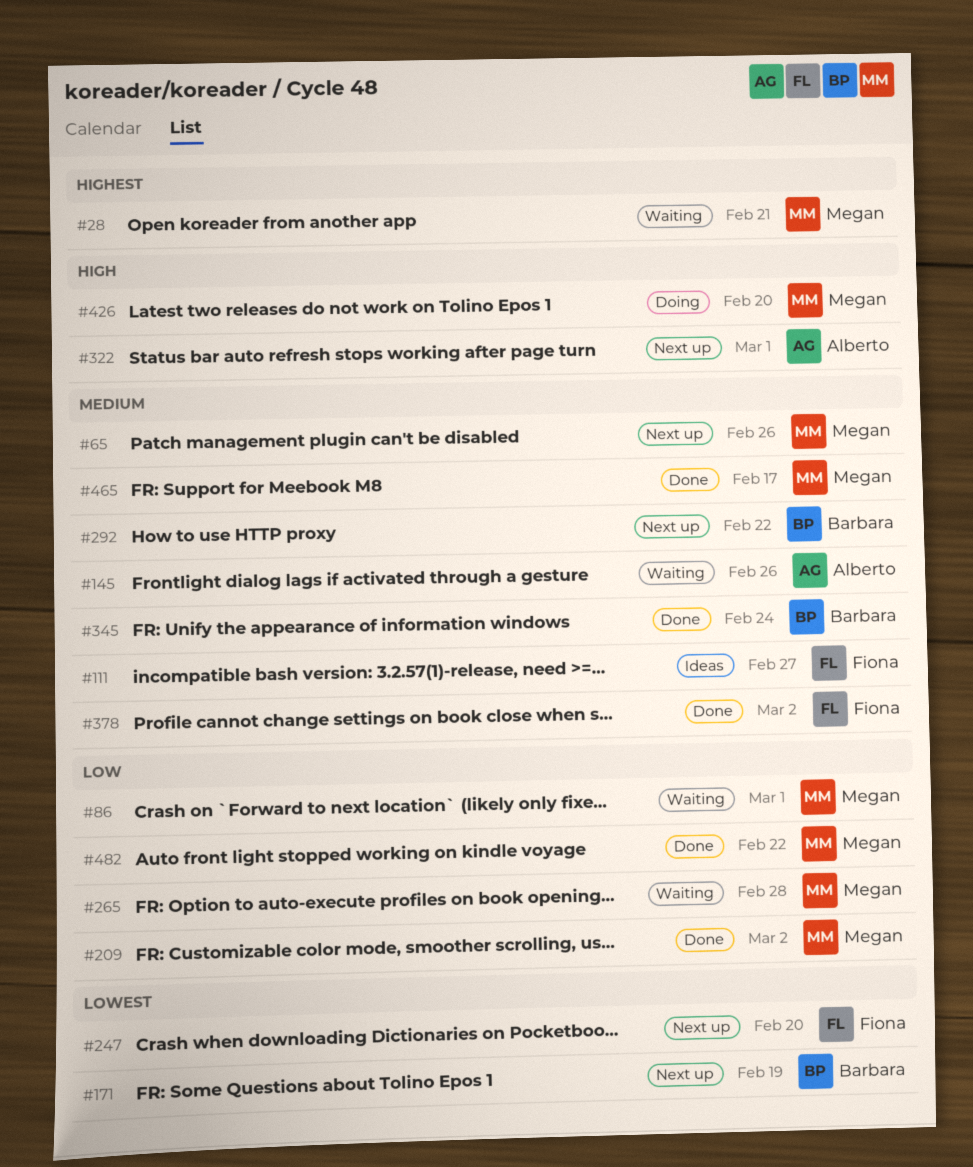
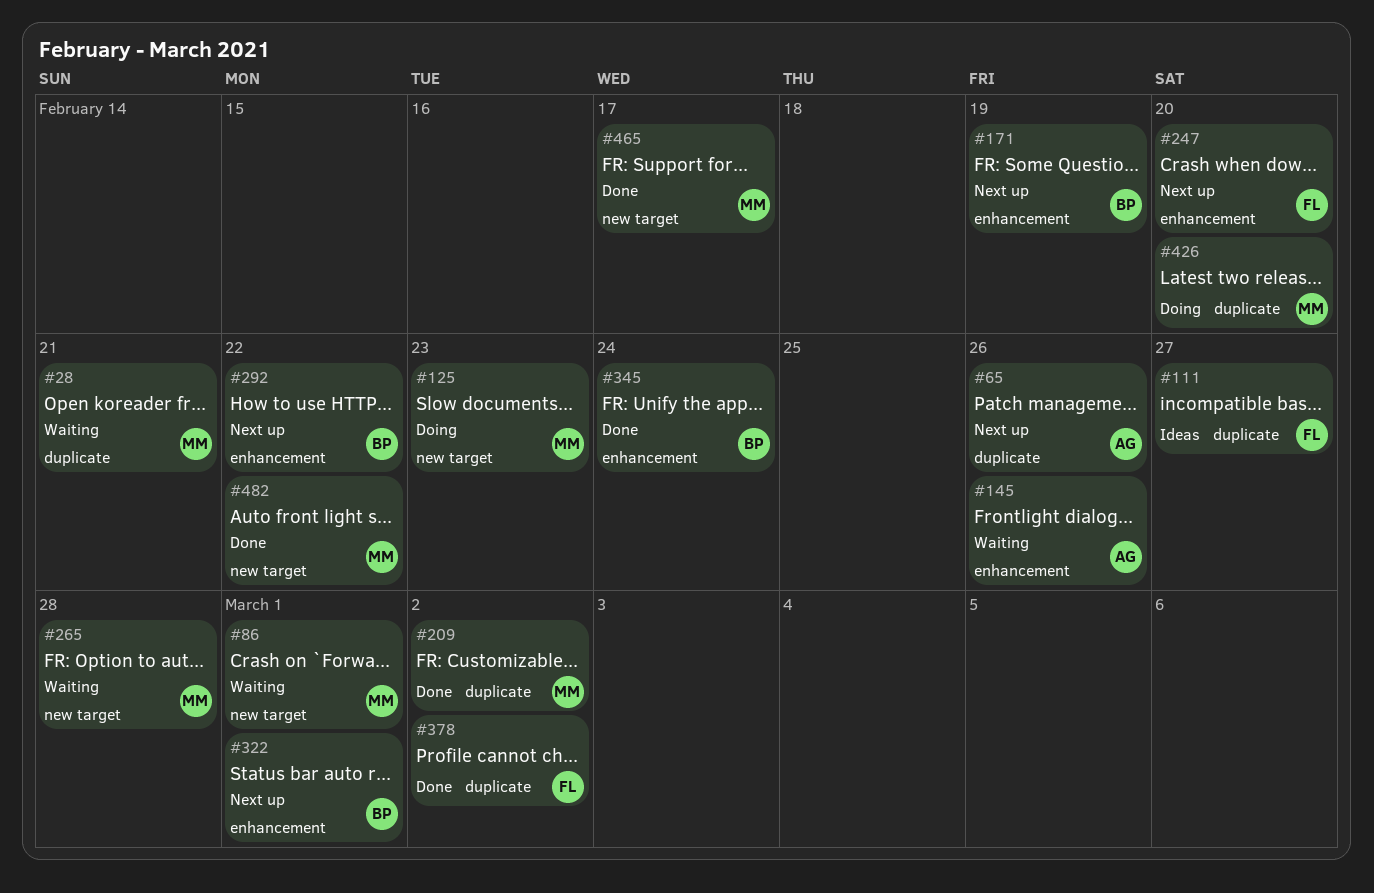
#65, owner: Megan -> Alberto
#125: none -> present
#322, owner: Alberto -> Barbara

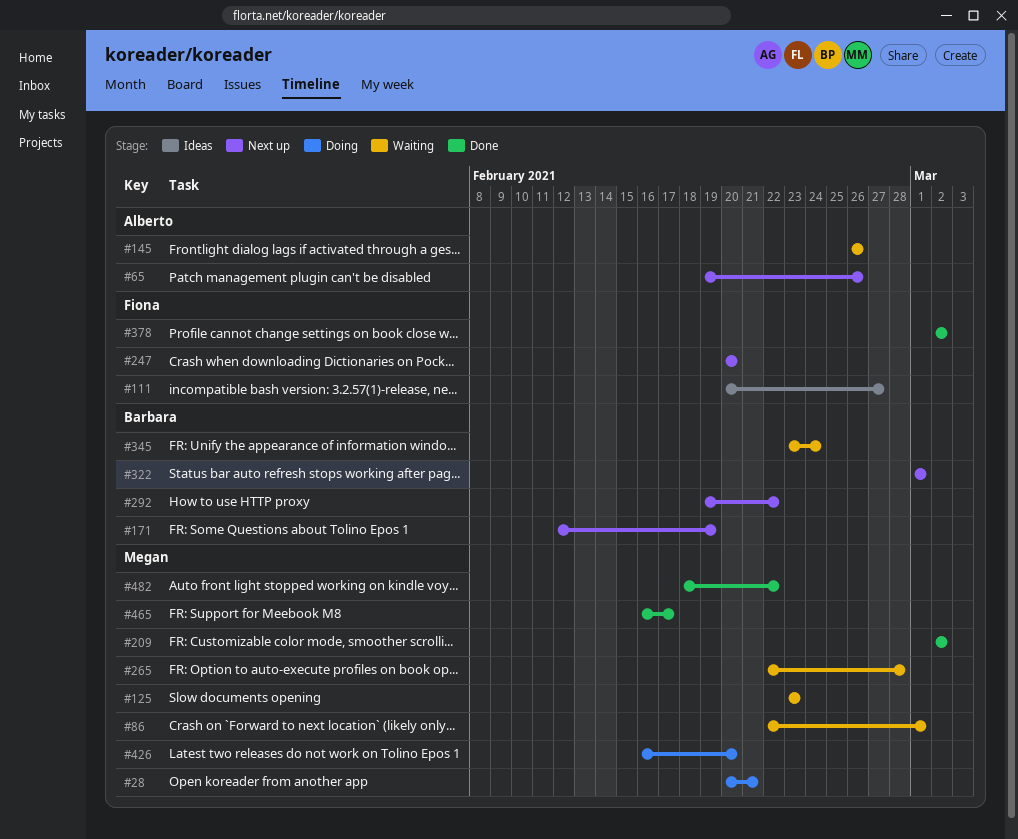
#28, status: Waiting -> Doing
#125, status: Doing -> Waiting
#345, status: Done -> Waiting

